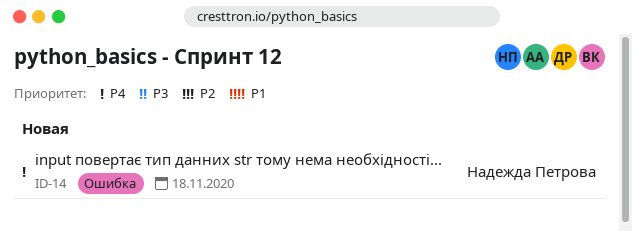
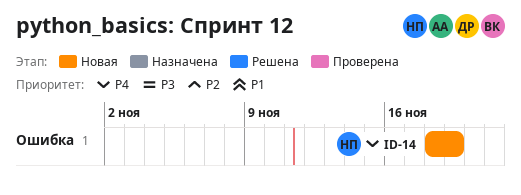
ID-14, due: Nov 18 -> Nov 19

